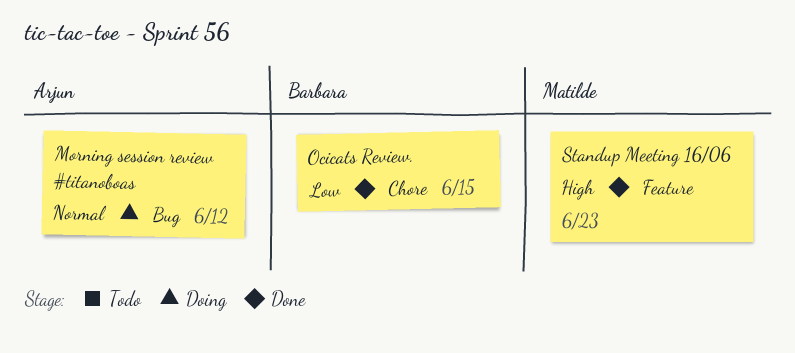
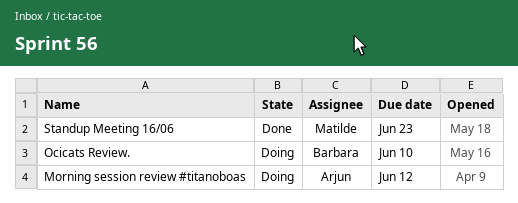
Ocicats Review., status: Done -> Doing
Ocicats Review., due: Jun 15 -> Jun 10

